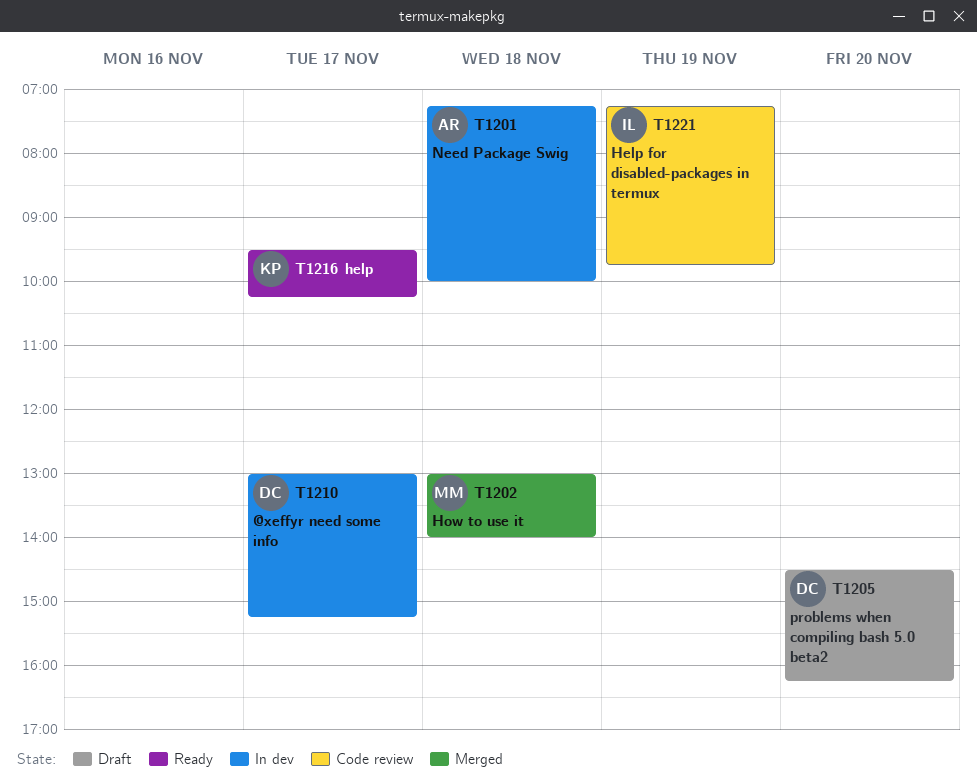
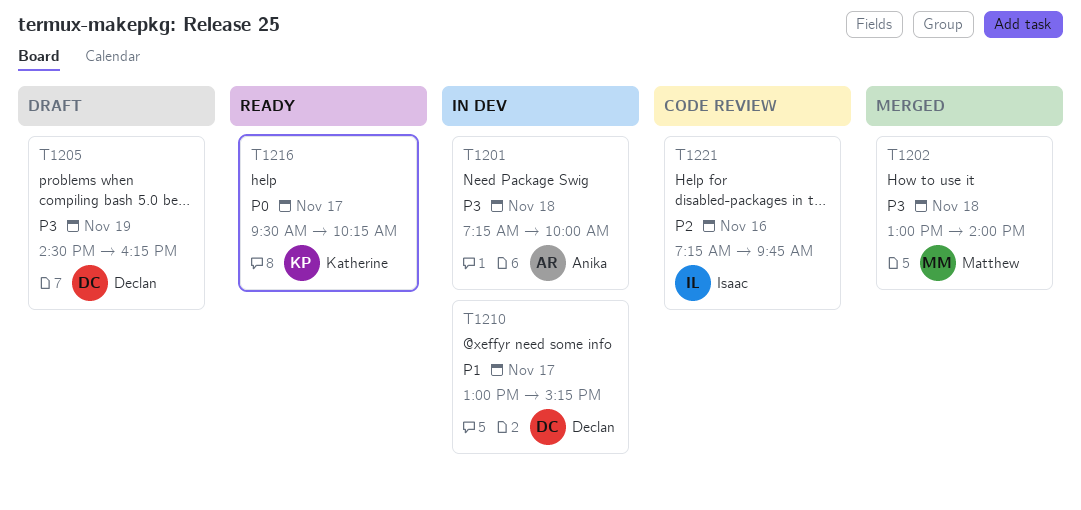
T1205, day: Nov 20 -> Nov 19
T1221, day: Nov 19 -> Nov 16

